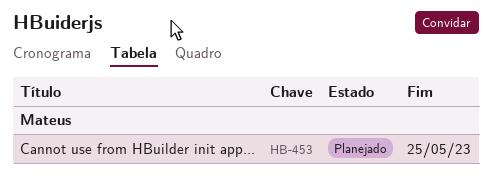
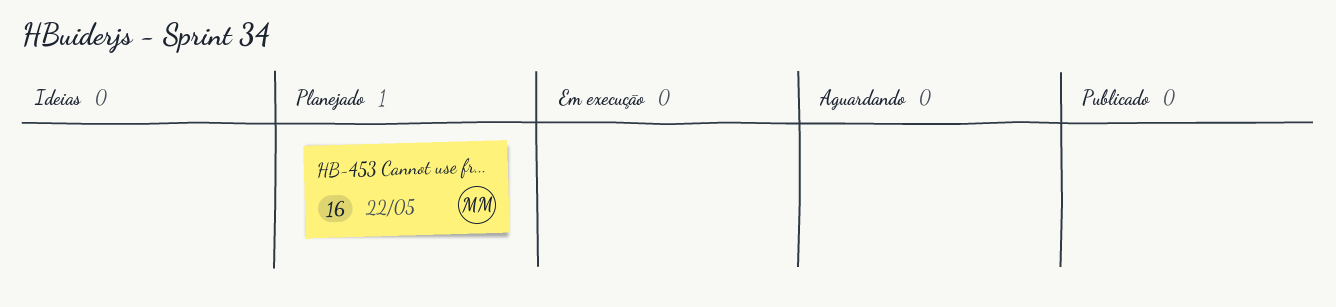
HB-453, due: May 25 -> May 22

